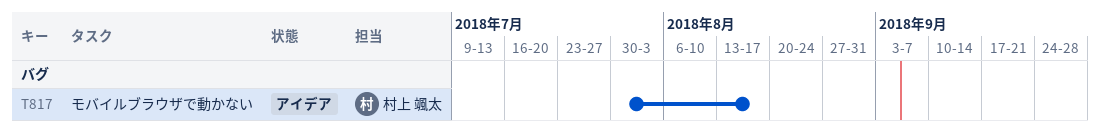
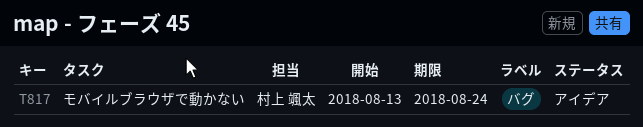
T817, start: Jul 30 -> Aug 13
T817, due: Aug 17 -> Aug 24

